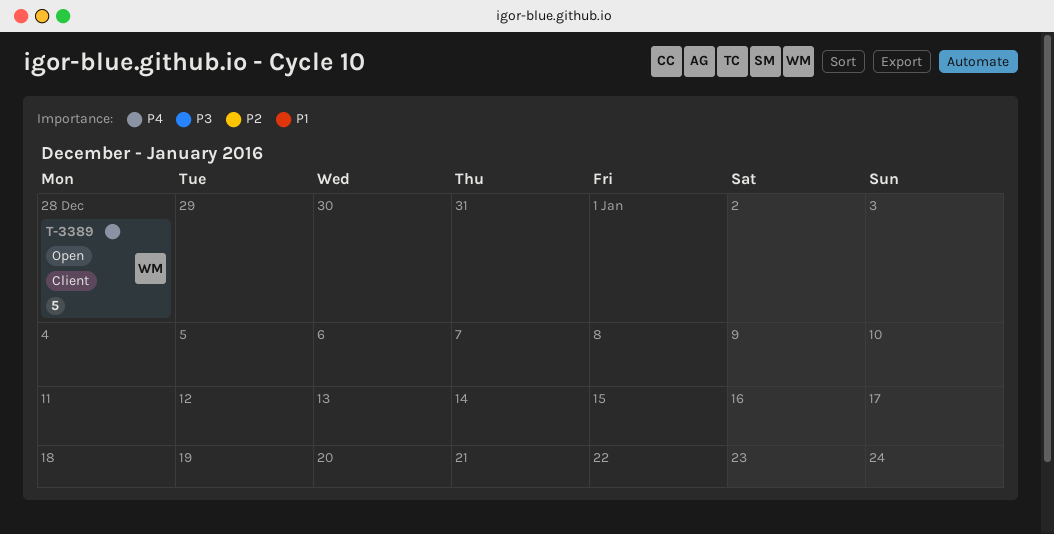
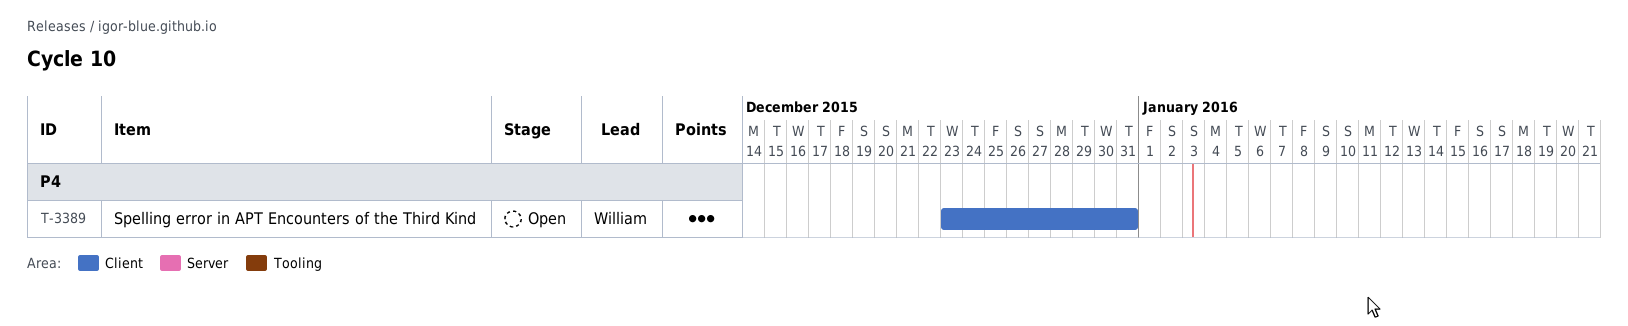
T-3389, estimate: 5 -> 3
T-3389, due: Dec 28 -> Dec 31

